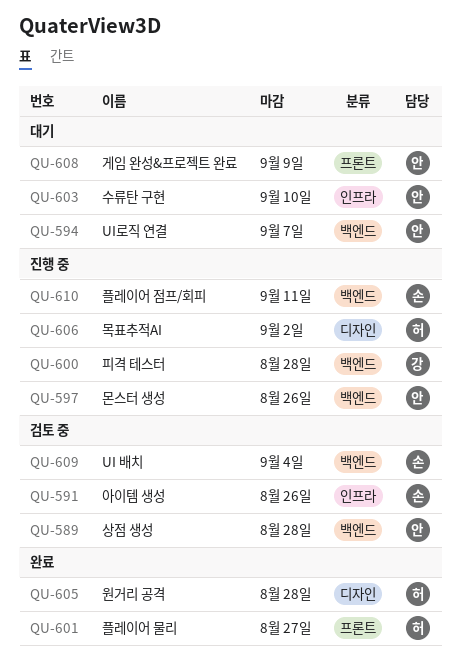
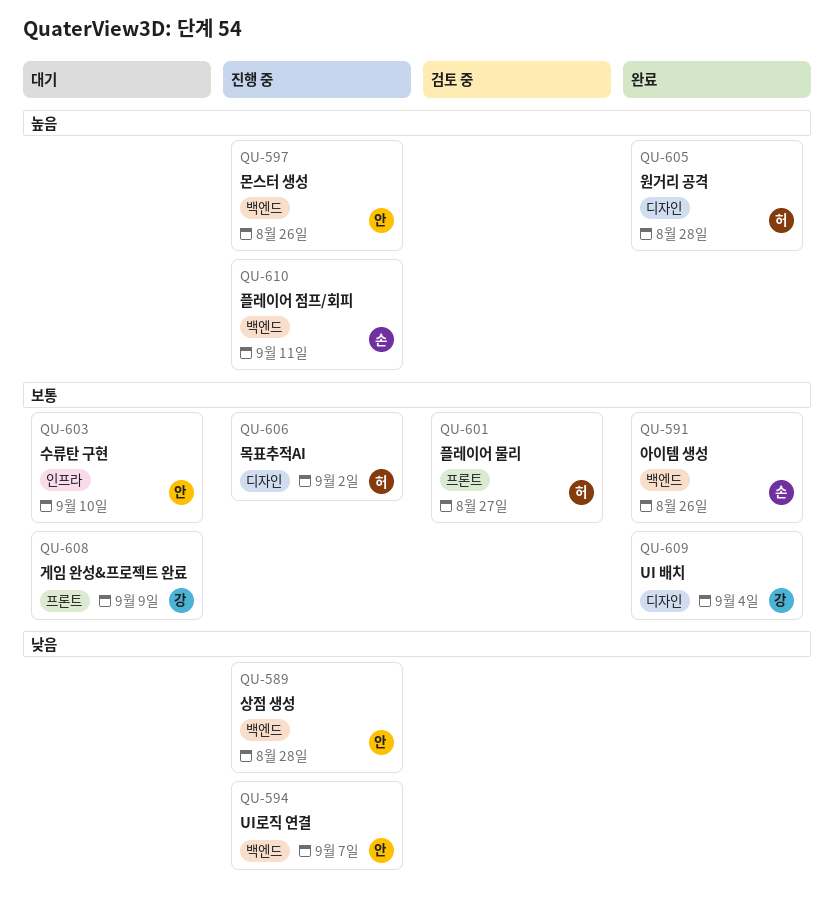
QU-589, status: 검토 중 -> 진행 중
QU-591, status: 검토 중 -> 완료
QU-591, label: 인프라 -> 백엔드
QU-594, status: 대기 -> 진행 중
QU-600: present -> none
QU-601, status: 완료 -> 검토 중
QU-608, owner: 안 -> 강
QU-609, status: 검토 중 -> 완료
QU-609, owner: 손 -> 강
QU-609, label: 백엔드 -> 디자인

